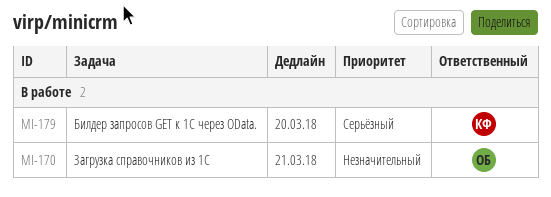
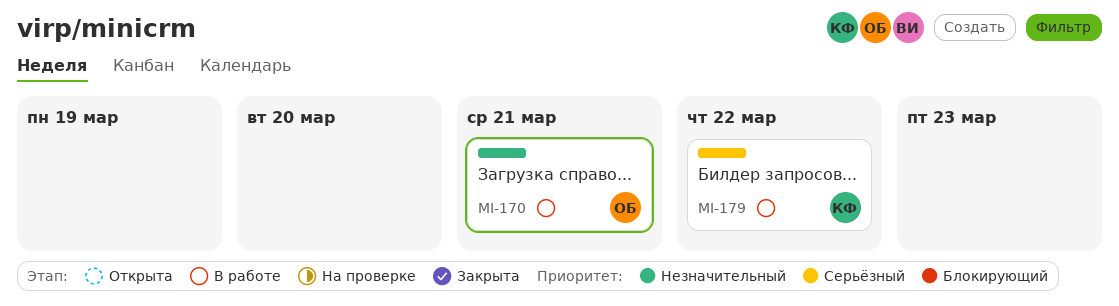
MI-179, due: Mar 20 -> Mar 22

